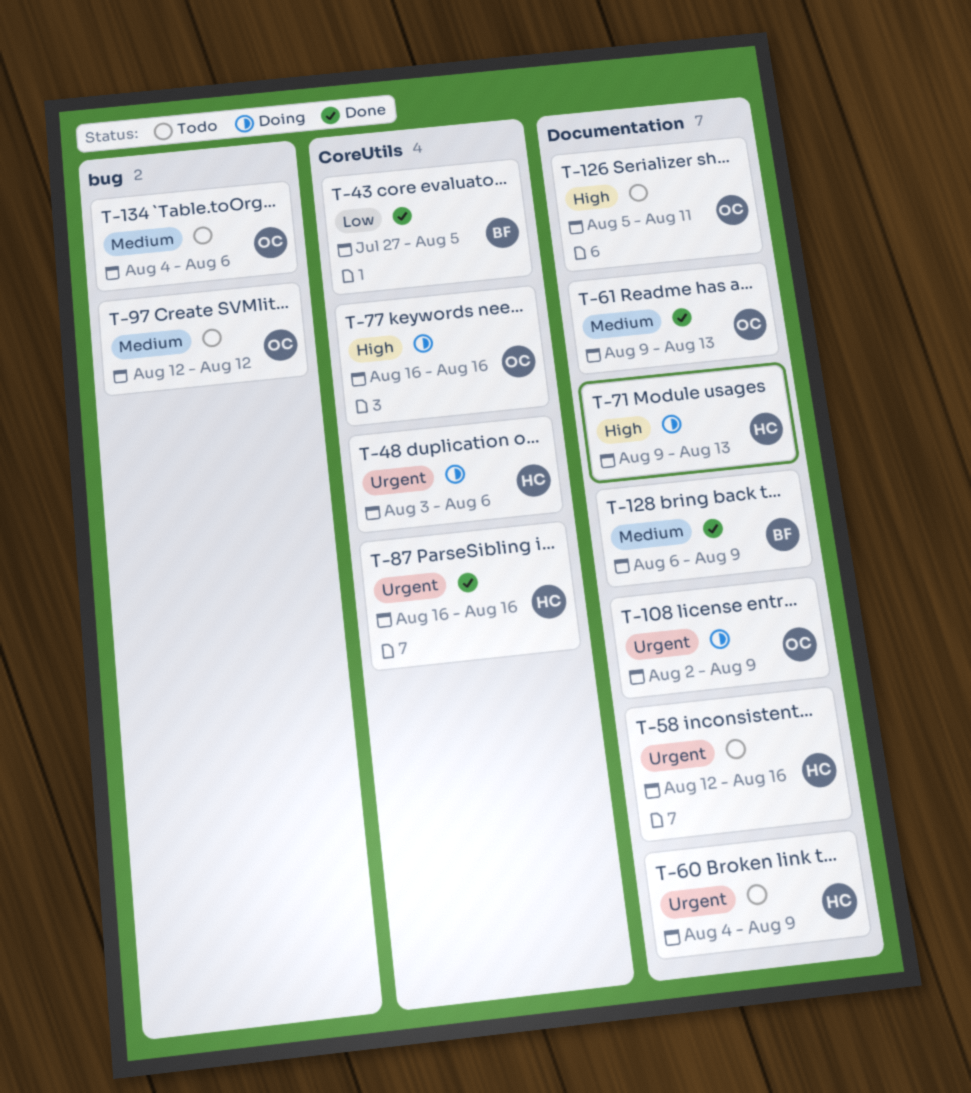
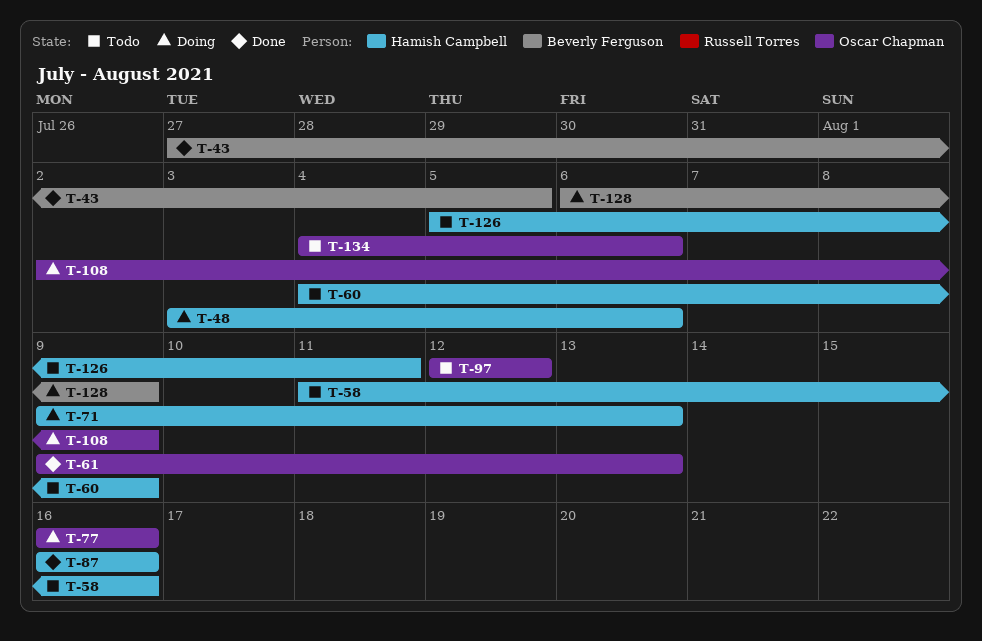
T-58, start: Aug 12 -> Aug 11
T-126, owner: Oscar Chapman -> Hamish Campbell
T-128, status: Done -> Doing

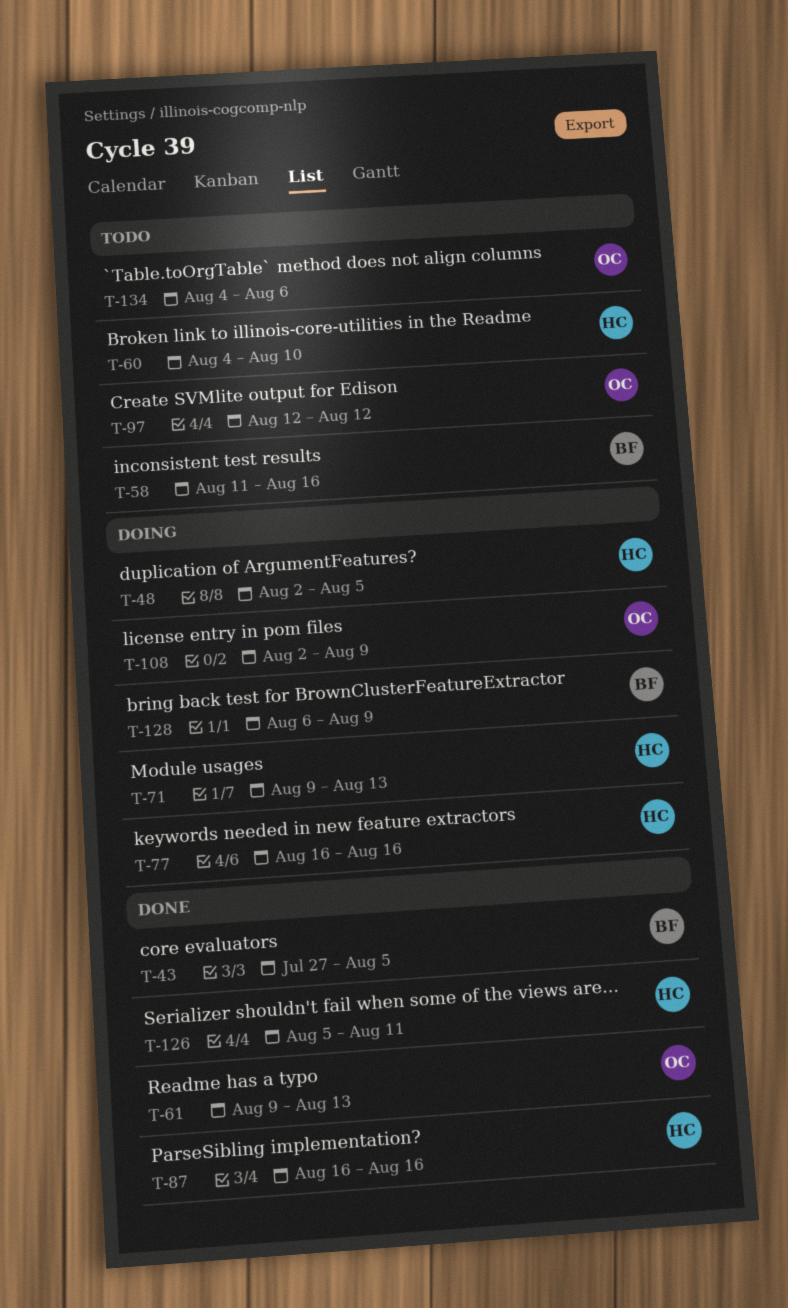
T-48, start: Aug 3 -> Aug 2
T-48, due: Aug 6 -> Aug 5
T-58, owner: Hamish Campbell -> Beverly Ferguson
T-60, due: Aug 9 -> Aug 10
T-77, owner: Oscar Chapman -> Hamish Campbell
T-126, status: Todo -> Done

